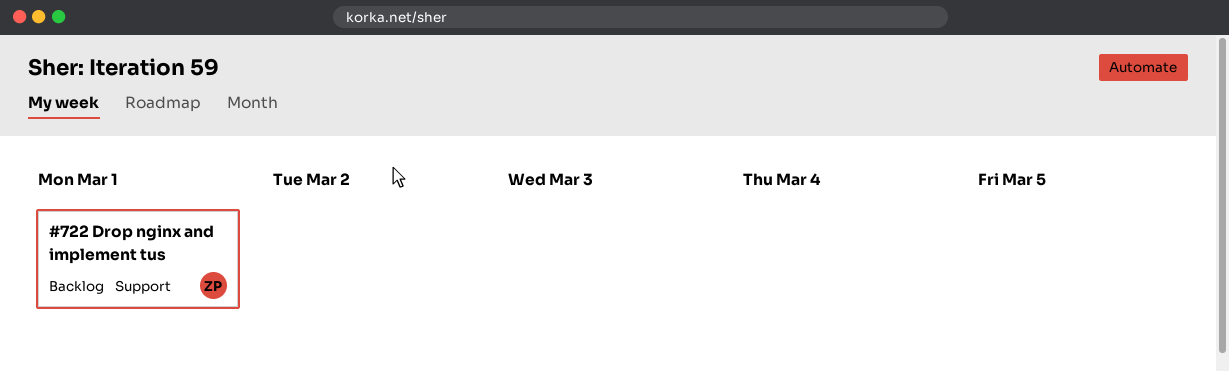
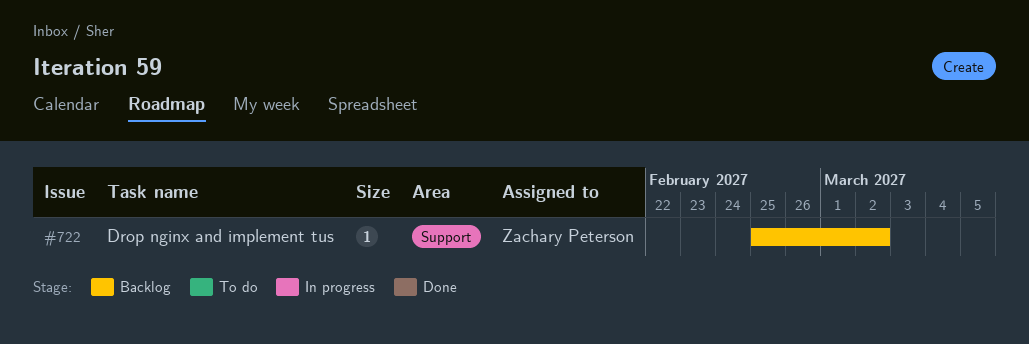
#722, due: Mar 1 -> Mar 2

